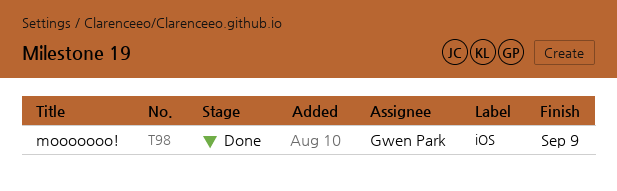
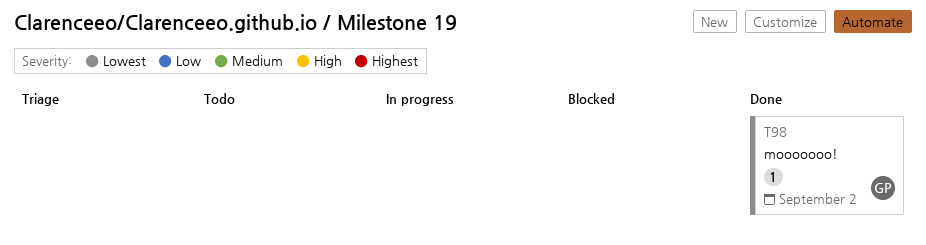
T98, due: Sep 9 -> Sep 2

